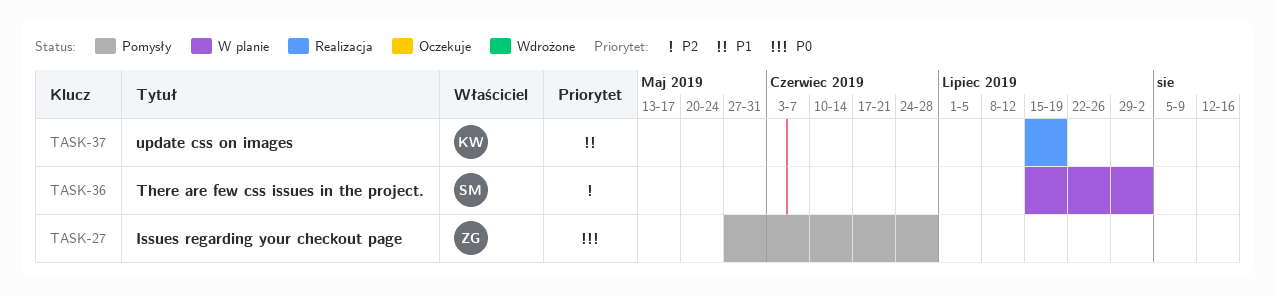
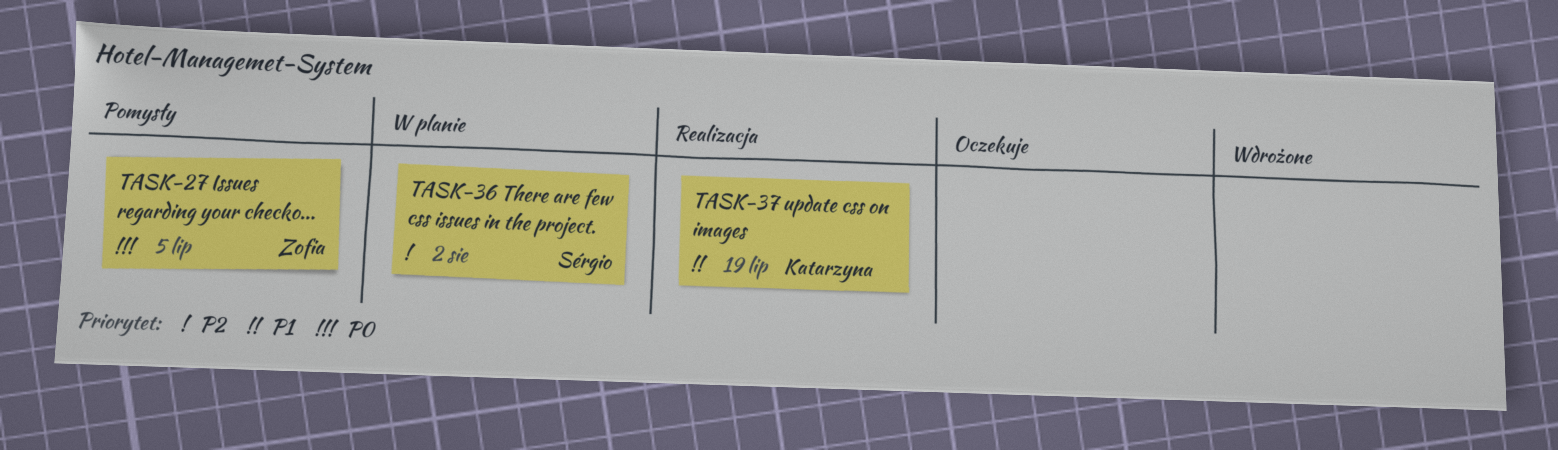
TASK-27, due: Jun 28 -> Jul 5

